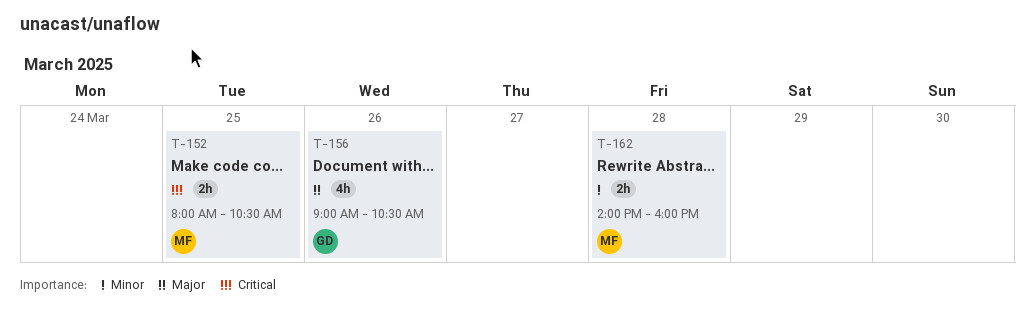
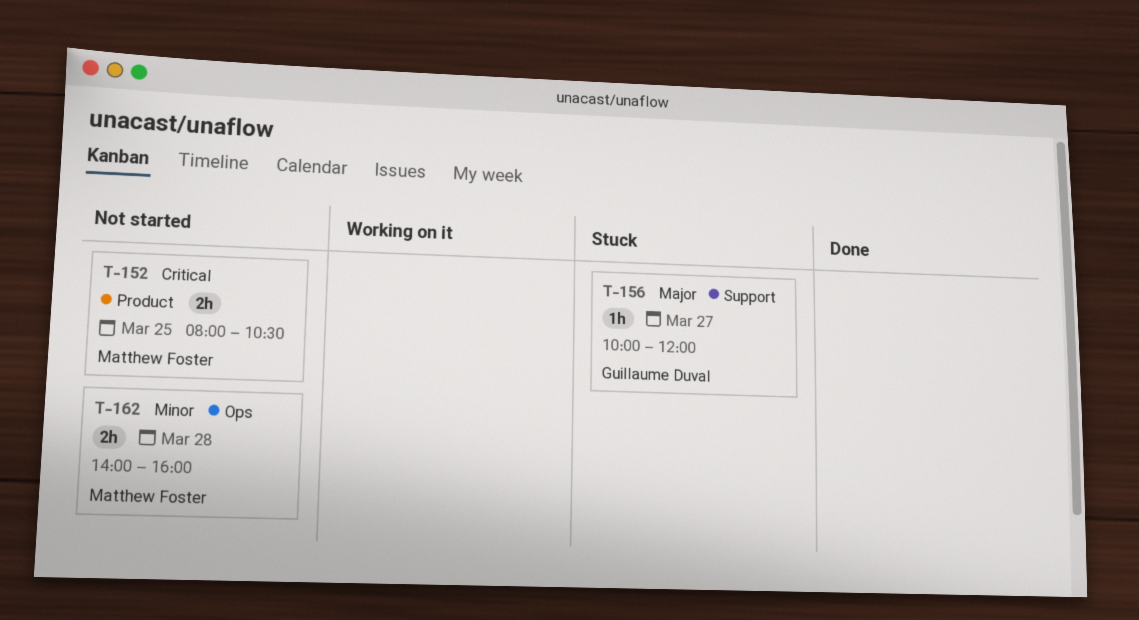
T-156, estimate: 4h -> 1h
T-156, day: Mar 26 -> Mar 27
T-156, begins: 09:00 -> 10:00
T-156, ends: 10:30 -> 12:00

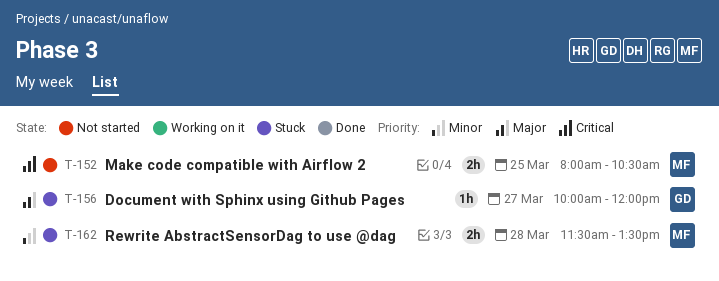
T-162, status: Not started -> Stuck
T-162, begins: 14:00 -> 11:30
T-162, ends: 16:00 -> 13:30

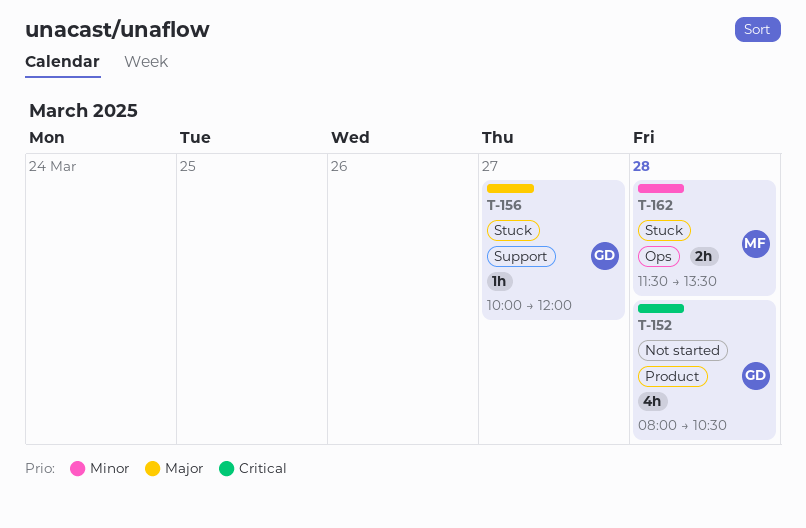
T-152, owner: MF -> GD
T-152, estimate: 2h -> 4h
T-152, day: Mar 25 -> Mar 28

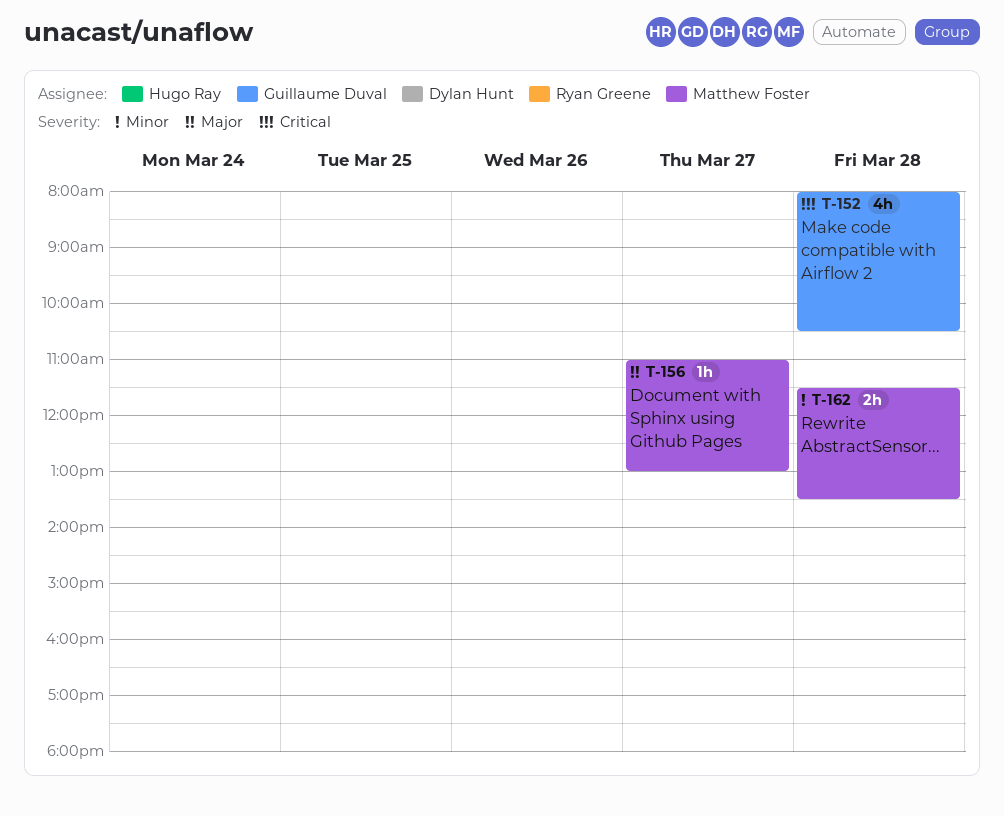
T-156, owner: Guillaume Duval -> Matthew Foster
T-156, begins: 10:00 -> 11:00
T-156, ends: 12:00 -> 13:00

